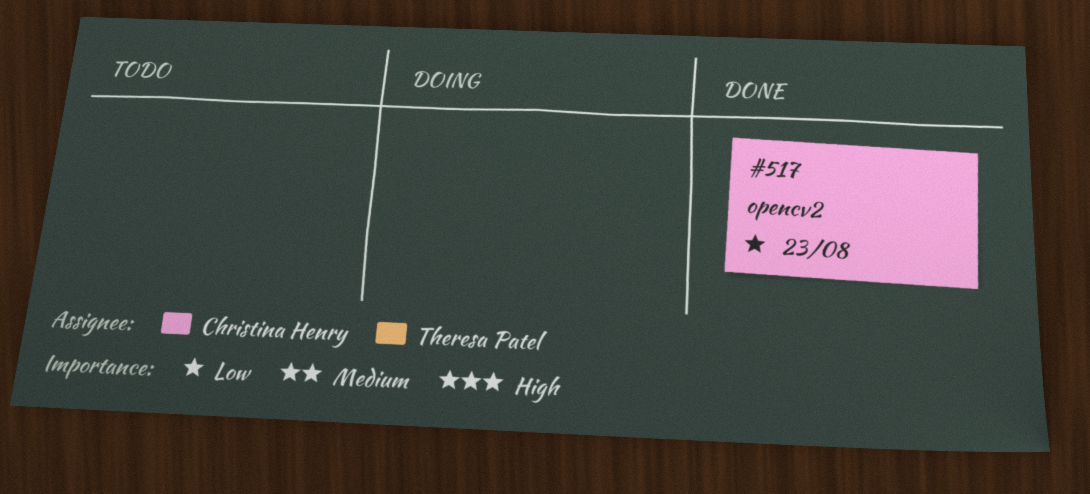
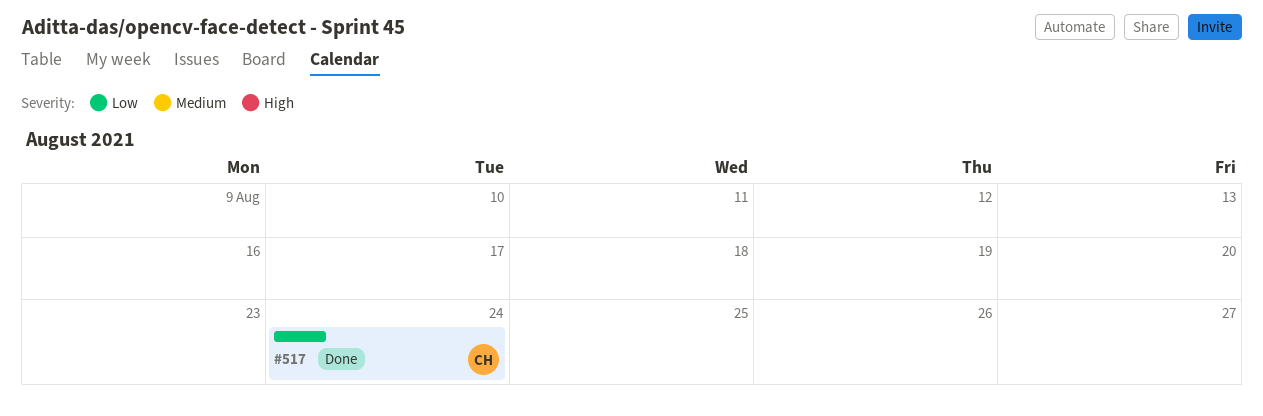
#517, due: Aug 23 -> Aug 24

